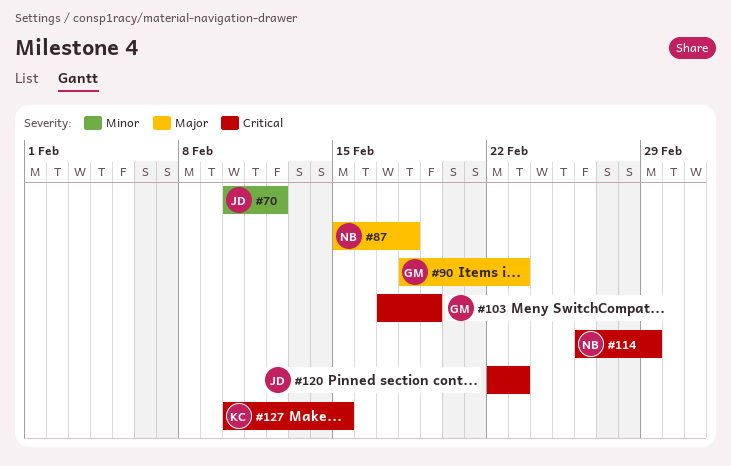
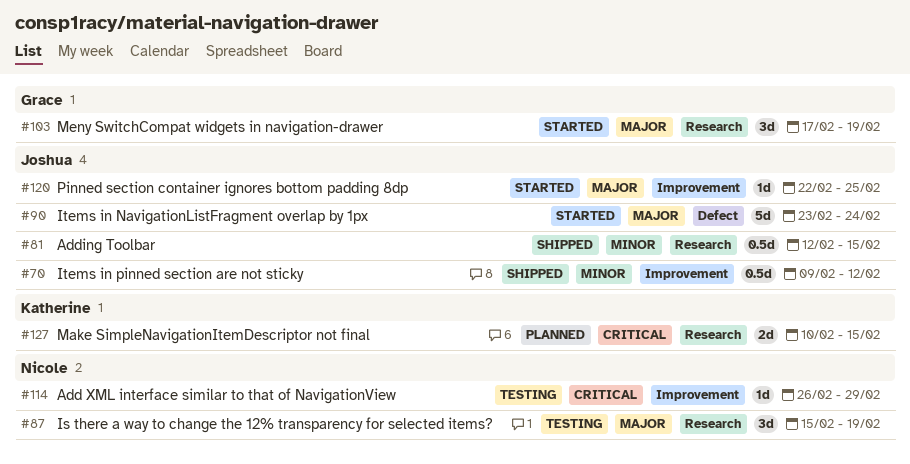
#70, start: Feb 10 -> Feb 9
#81: none -> present
#87, due: Feb 18 -> Feb 19
#90, owner: Grace -> Joshua
#90, start: Feb 18 -> Feb 23
#90, due: Feb 23 -> Feb 24
#103, priority: Critical -> Major
#120, priority: Critical -> Major
#120, due: Feb 23 -> Feb 25

